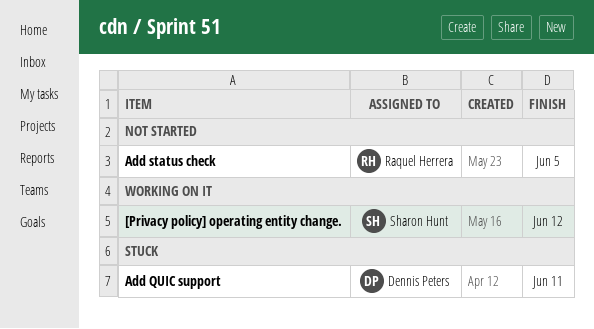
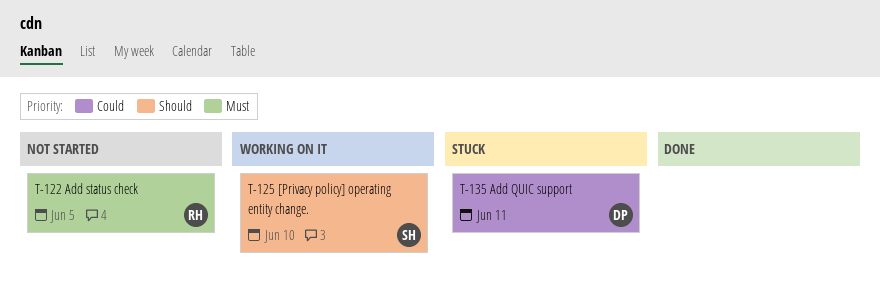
[Privacy policy] operating entity change., due: Jun 12 -> Jun 10

